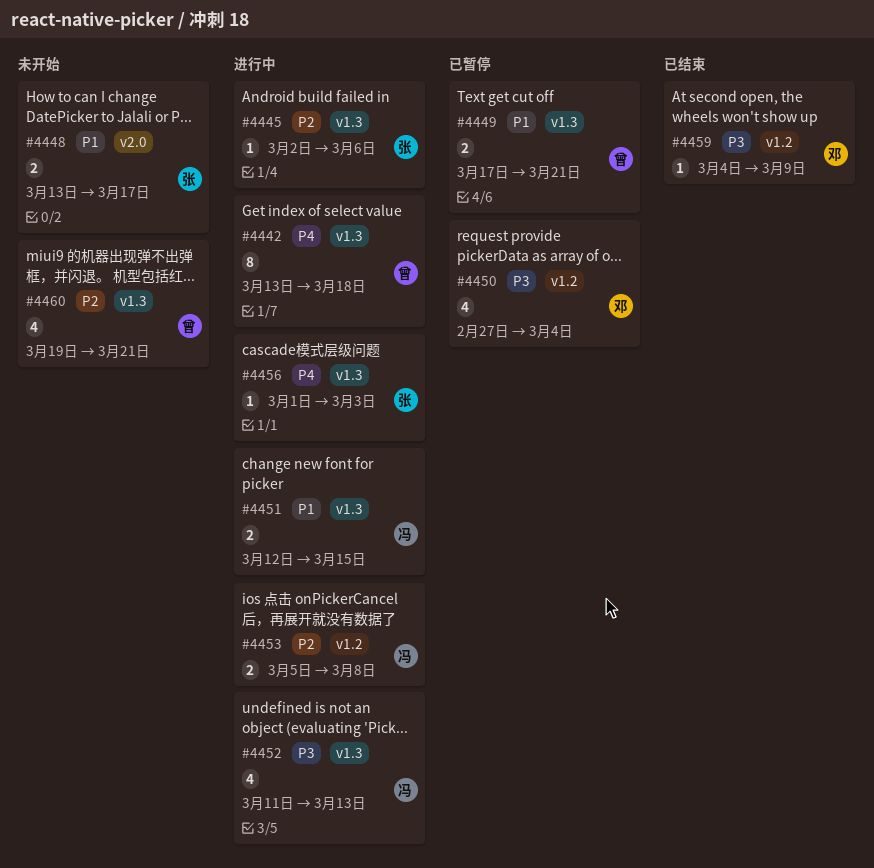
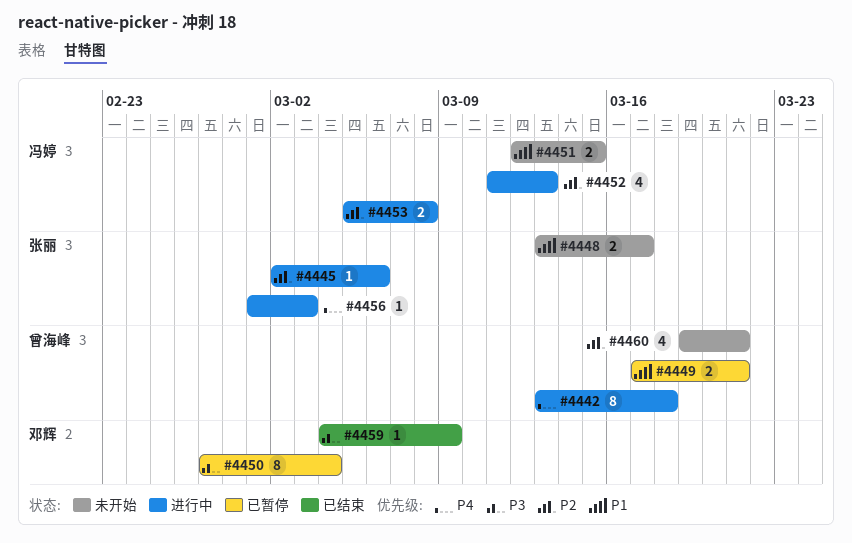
#4450, estimate: 4 -> 8
#4451, status: 进行中 -> 未开始
#4452, priority: P3 -> P2

